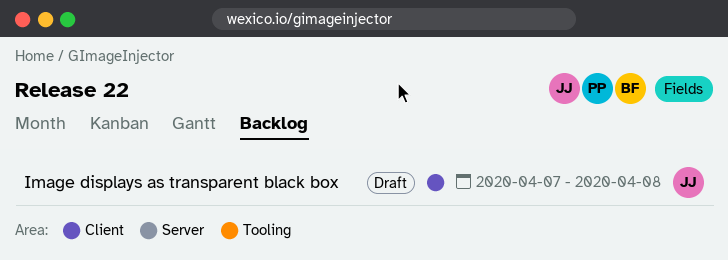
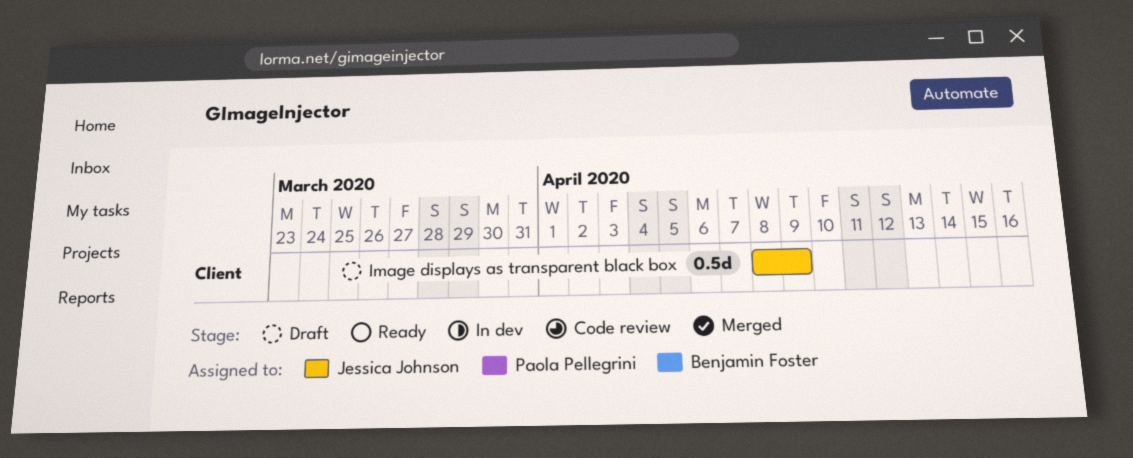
Image displays as transparent black box, start: Apr 7 -> Apr 8
Image displays as transparent black box, due: Apr 8 -> Apr 9

